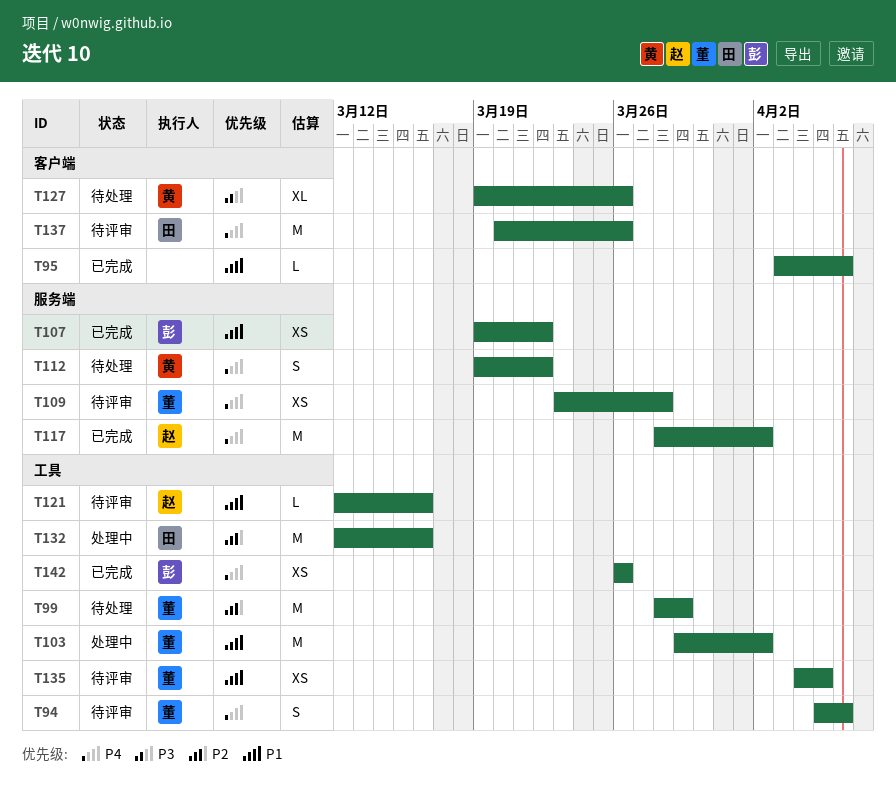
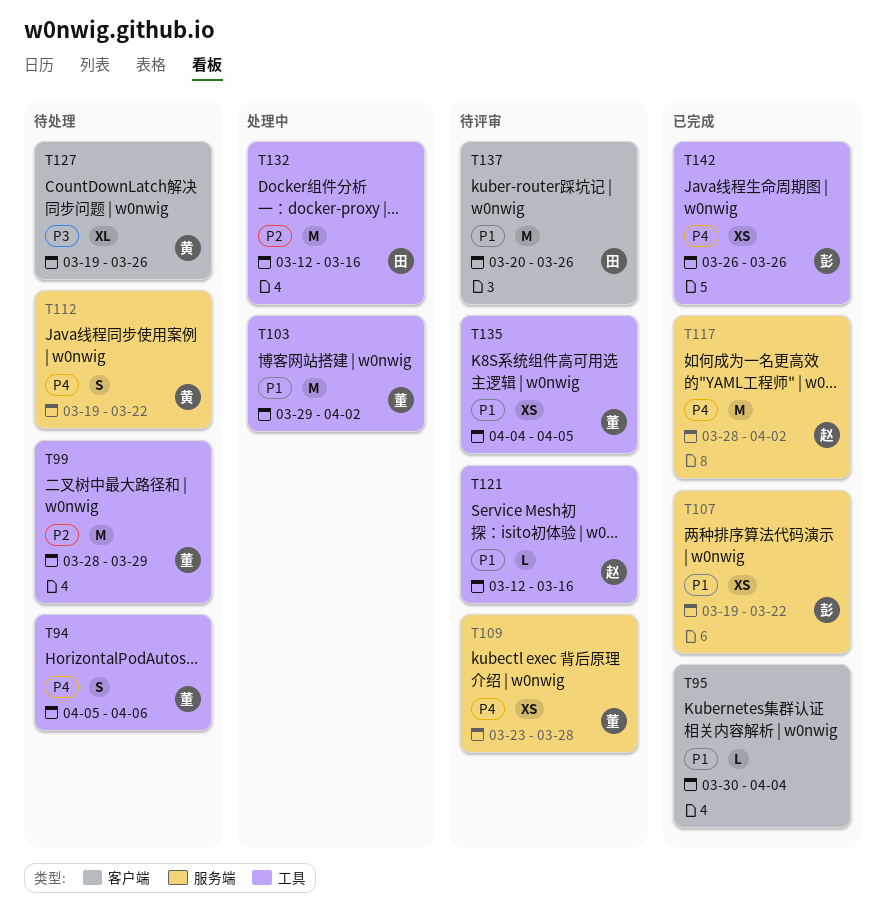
T94, status: 待评审 -> 待处理
T95, start: Apr 3 -> Mar 30
T95, due: Apr 6 -> Apr 4
T137, priority: P4 -> P1

